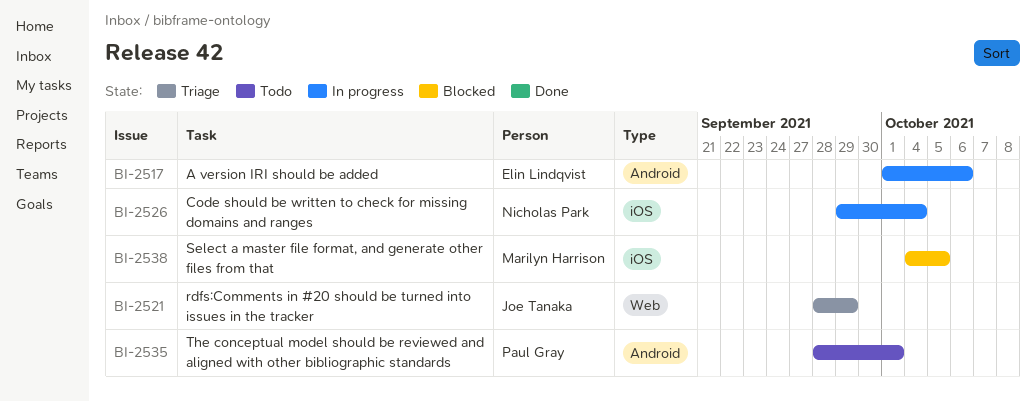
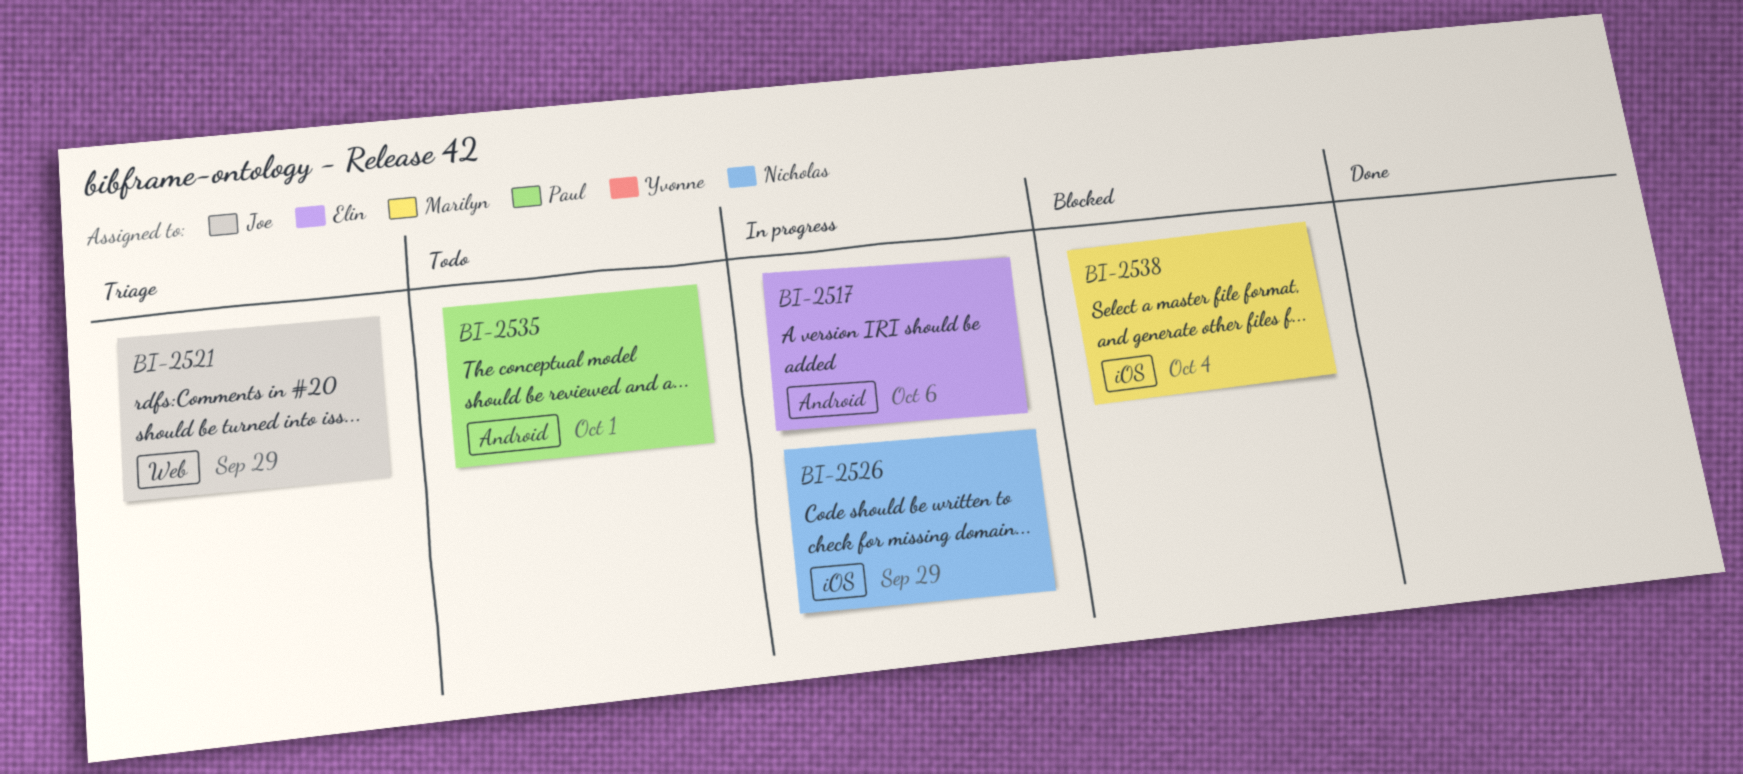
BI-2526, due: Oct 4 -> Sep 29
BI-2538, due: Oct 5 -> Oct 4

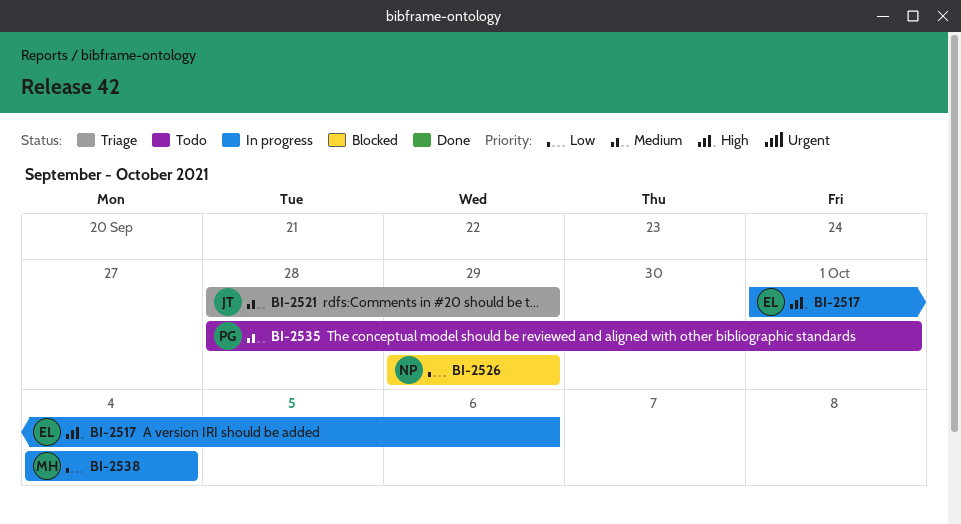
BI-2526, status: In progress -> Blocked
BI-2538, status: Blocked -> In progress

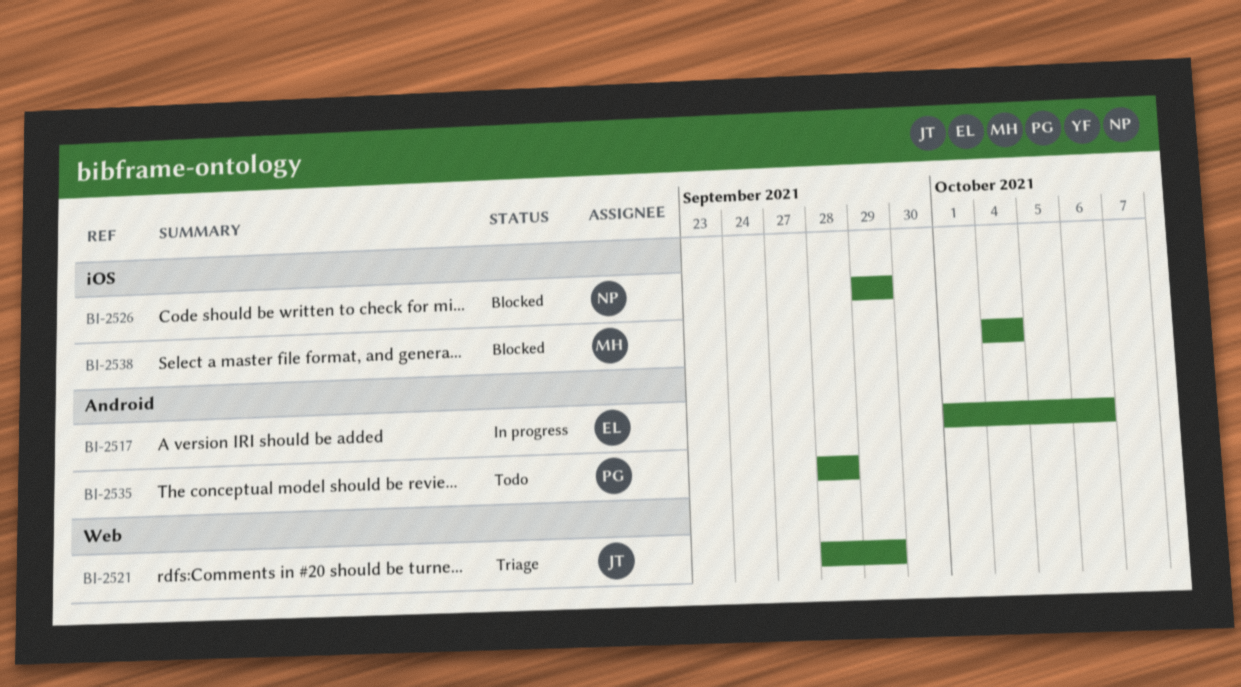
BI-2535, due: Oct 1 -> Sep 28
BI-2538, status: In progress -> Blocked

